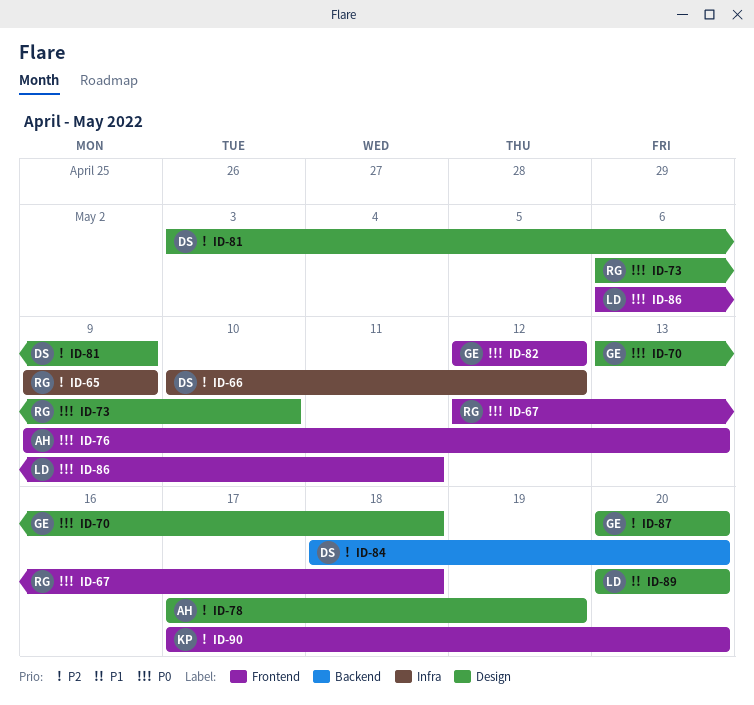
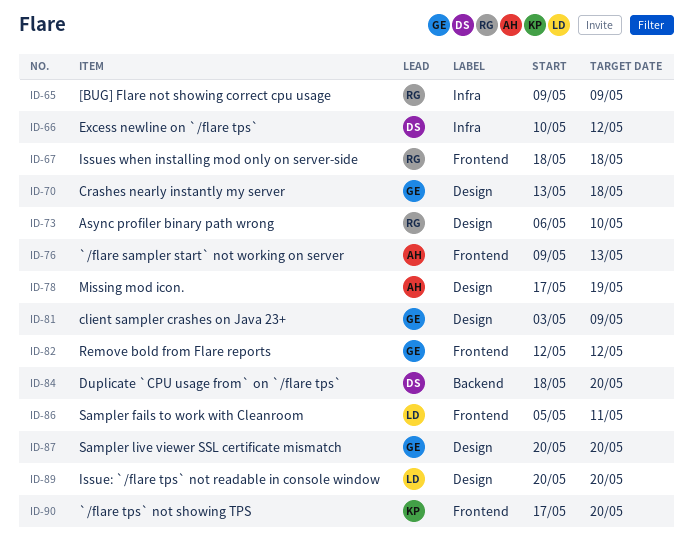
ID-67, start: May 12 -> May 18
ID-81, owner: DS -> GE
ID-86, start: May 6 -> May 5

